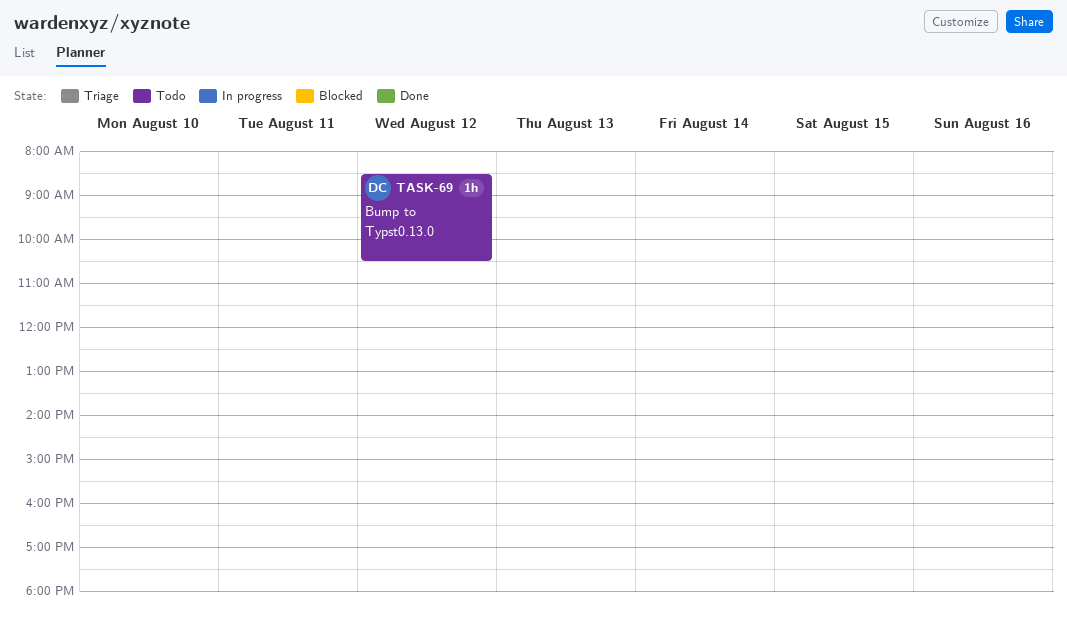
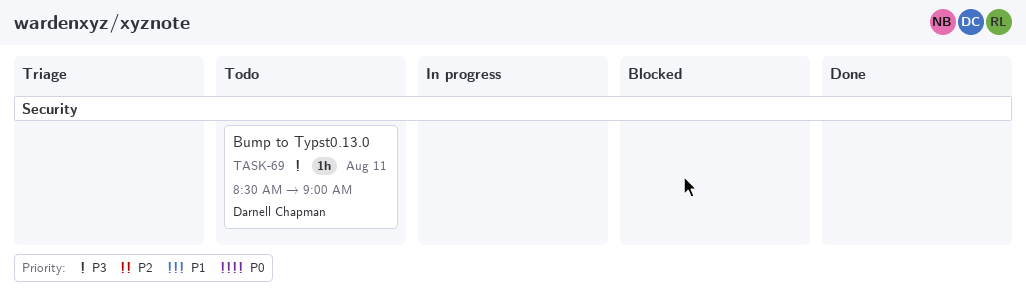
TASK-69, day: Aug 12 -> Aug 11
TASK-69, ends: 10:30 -> 09:00

